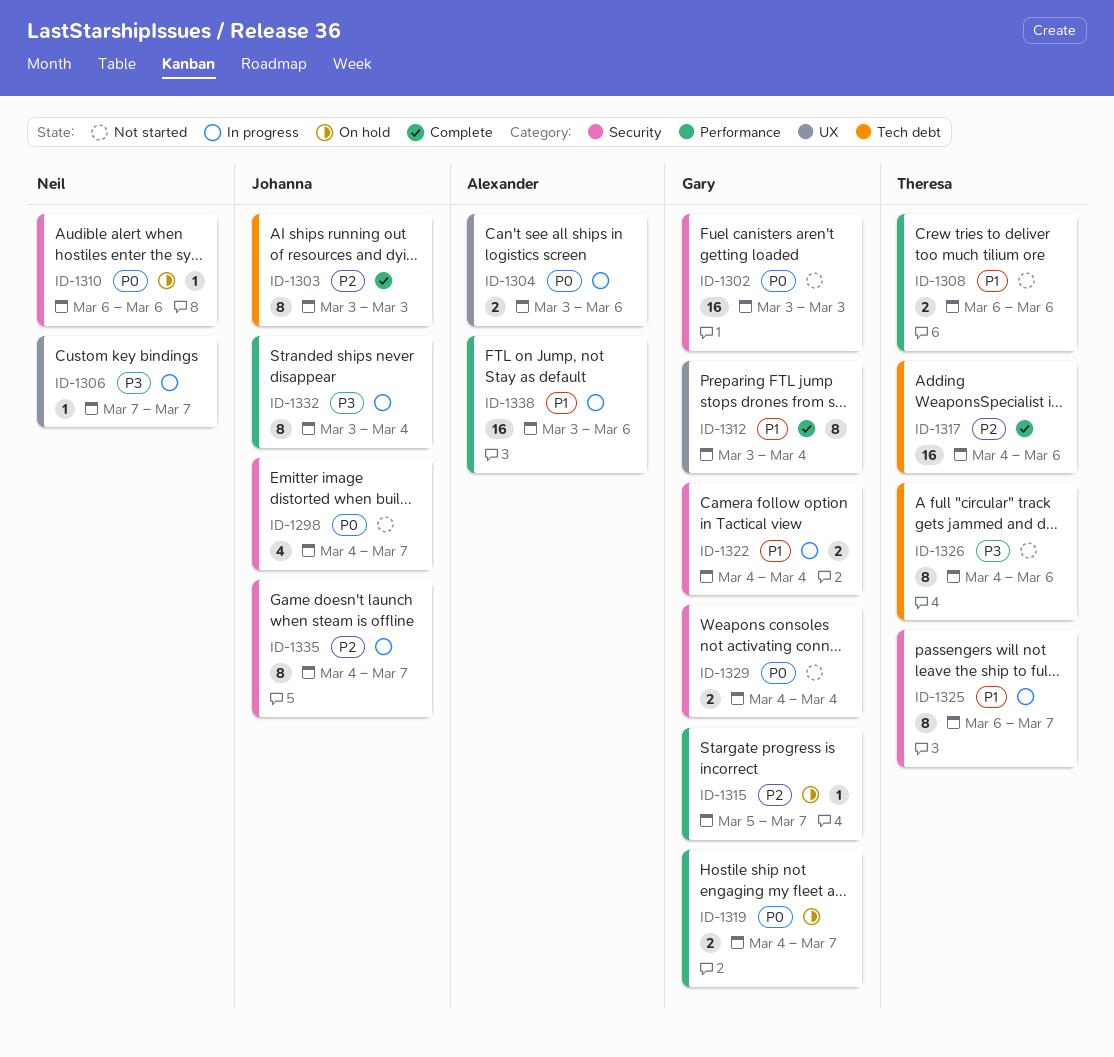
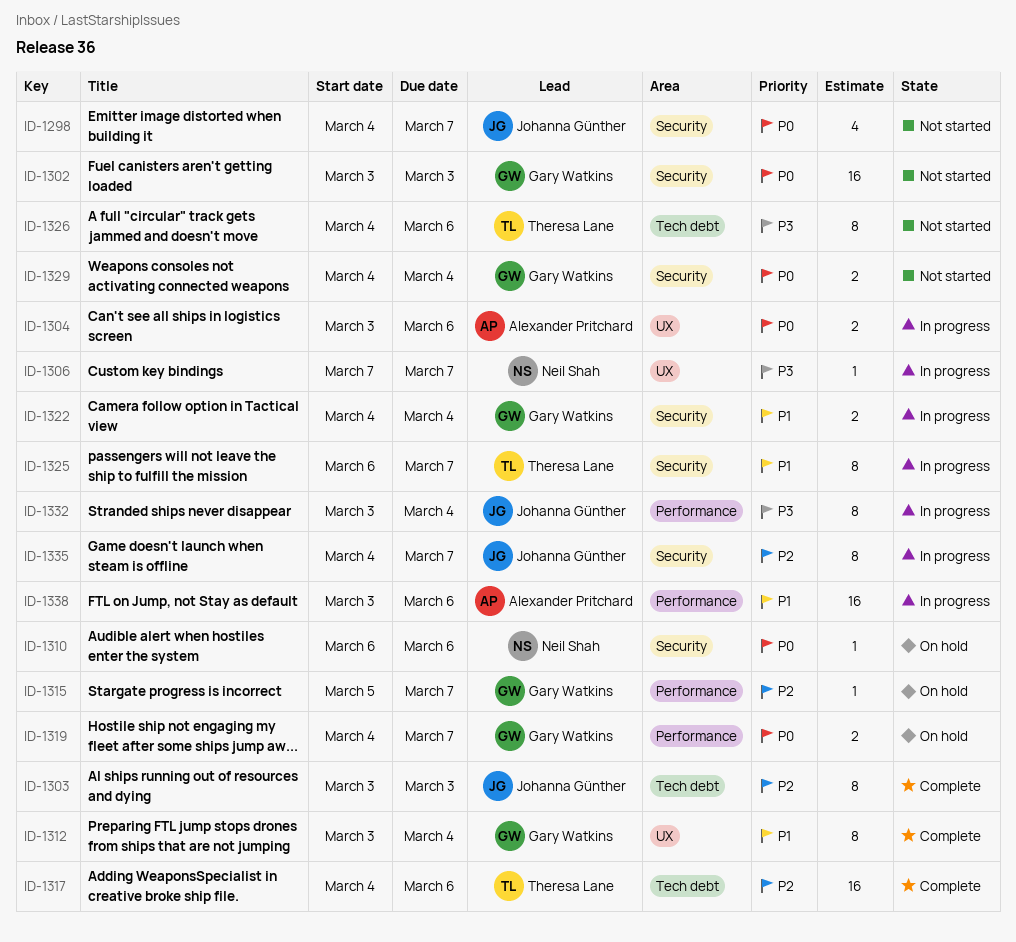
ID-1308: present -> none

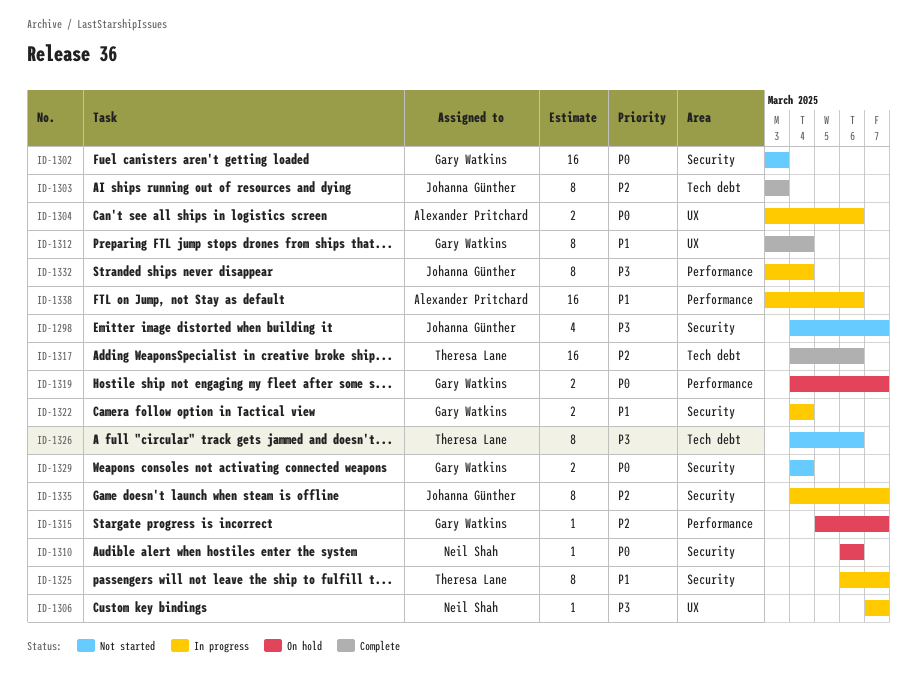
ID-1298, priority: P0 -> P3

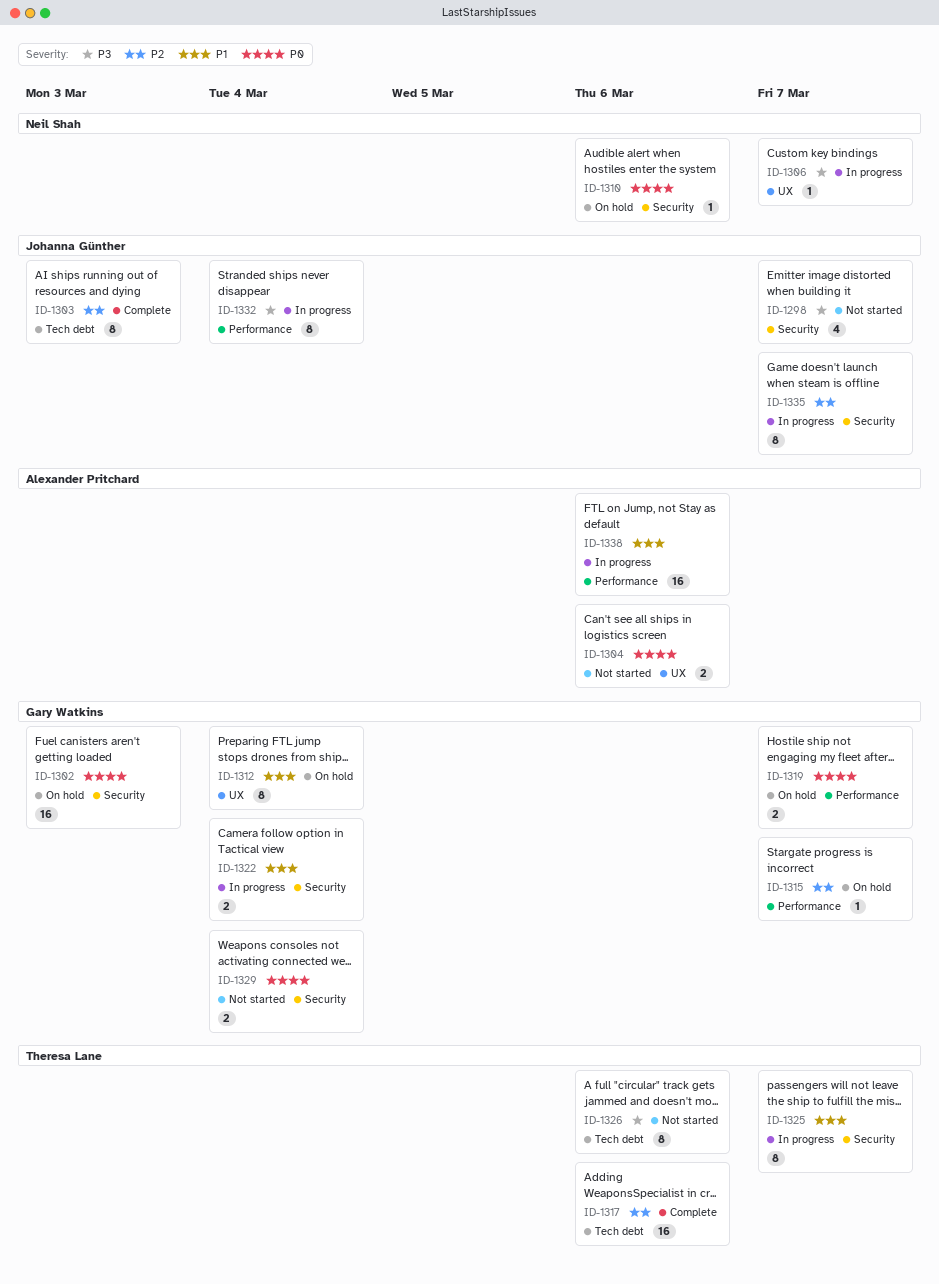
ID-1302, status: Not started -> On hold
ID-1304, status: In progress -> Not started
ID-1312, status: Complete -> On hold

